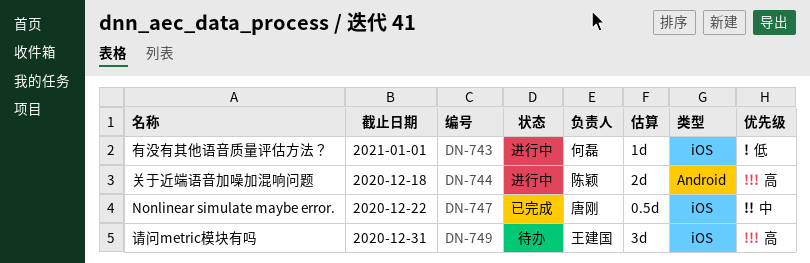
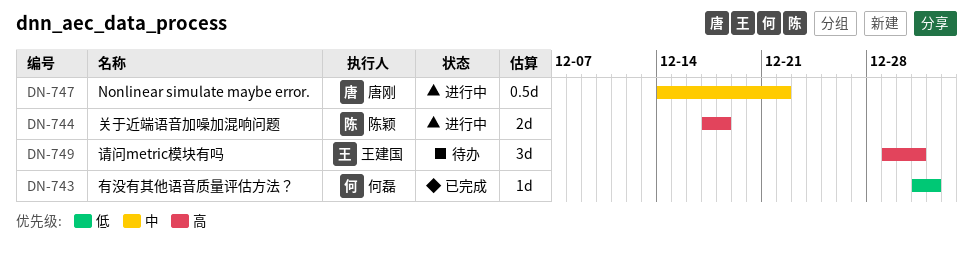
DN-743, status: 进行中 -> 已完成
DN-747, status: 已完成 -> 进行中

